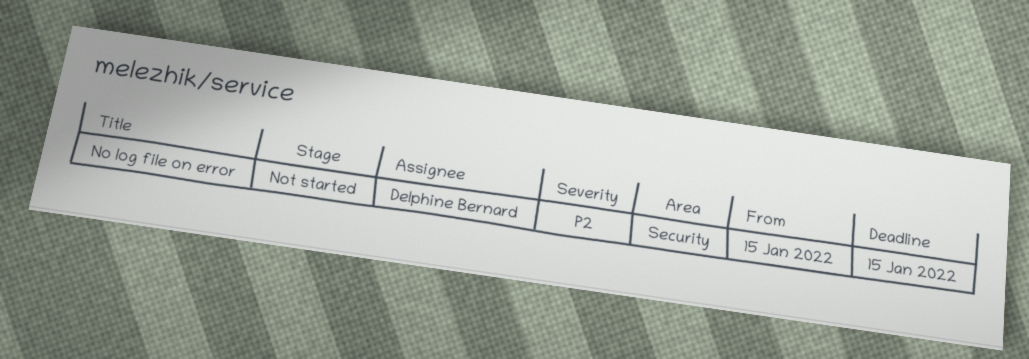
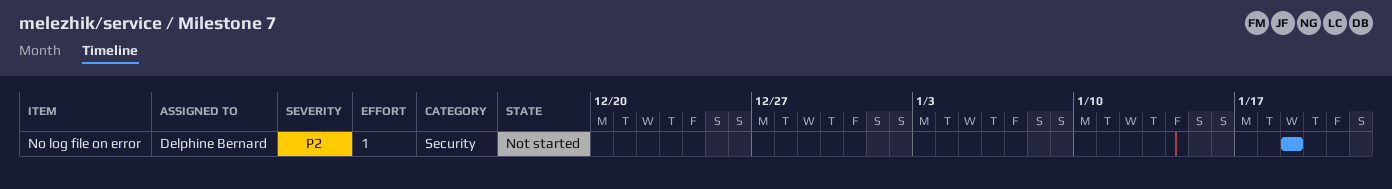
No log file on error, start: Jan 15 -> Jan 19
No log file on error, due: Jan 15 -> Jan 19

